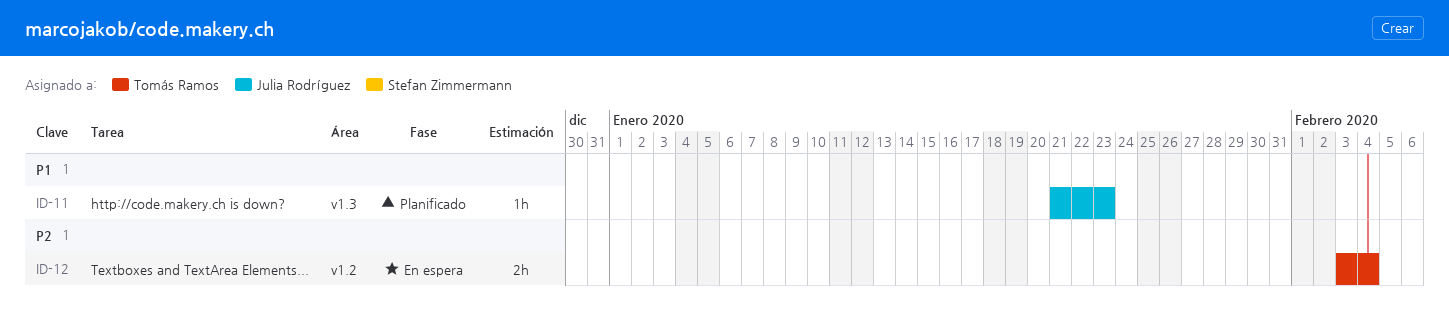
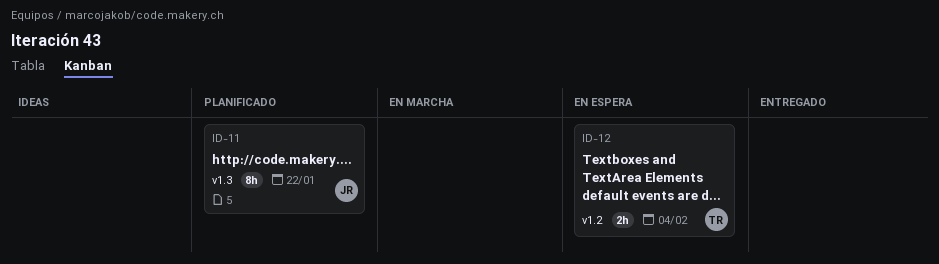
ID-11, estimate: 1h -> 8h
ID-11, due: Jan 23 -> Jan 22

